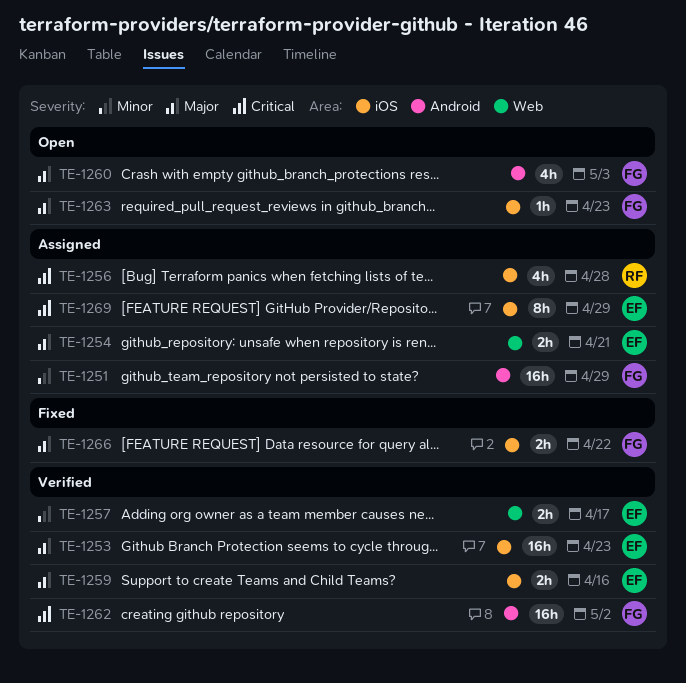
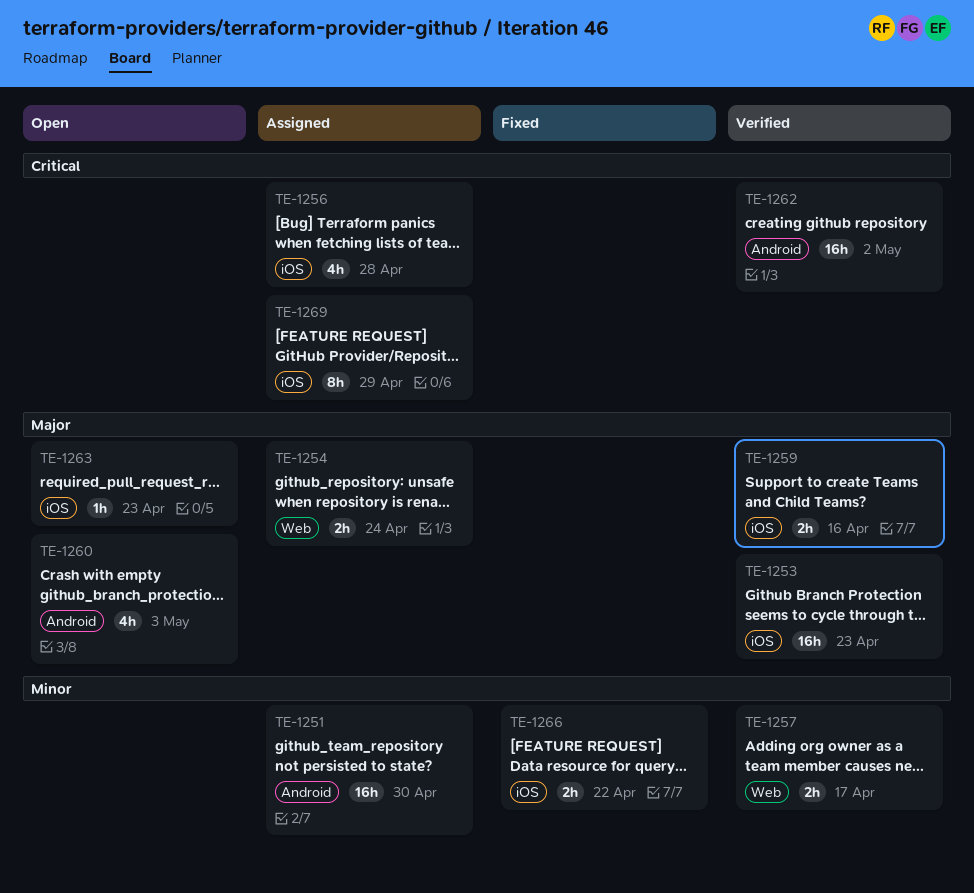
TE-1251, due: Apr 29 -> Apr 30
TE-1254, due: Apr 21 -> Apr 24
TE-1266, priority: Major -> Minor

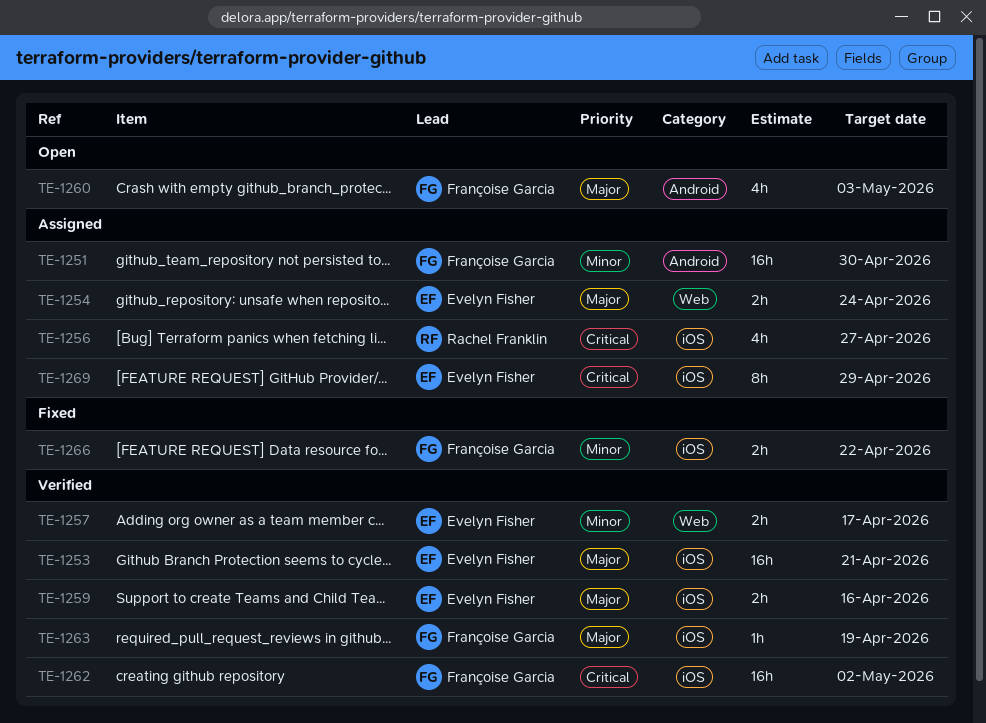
TE-1253, due: Apr 23 -> Apr 21
TE-1256, due: Apr 28 -> Apr 27
TE-1262, label: Android -> iOS
TE-1263, status: Open -> Verified
TE-1263, due: Apr 23 -> Apr 19

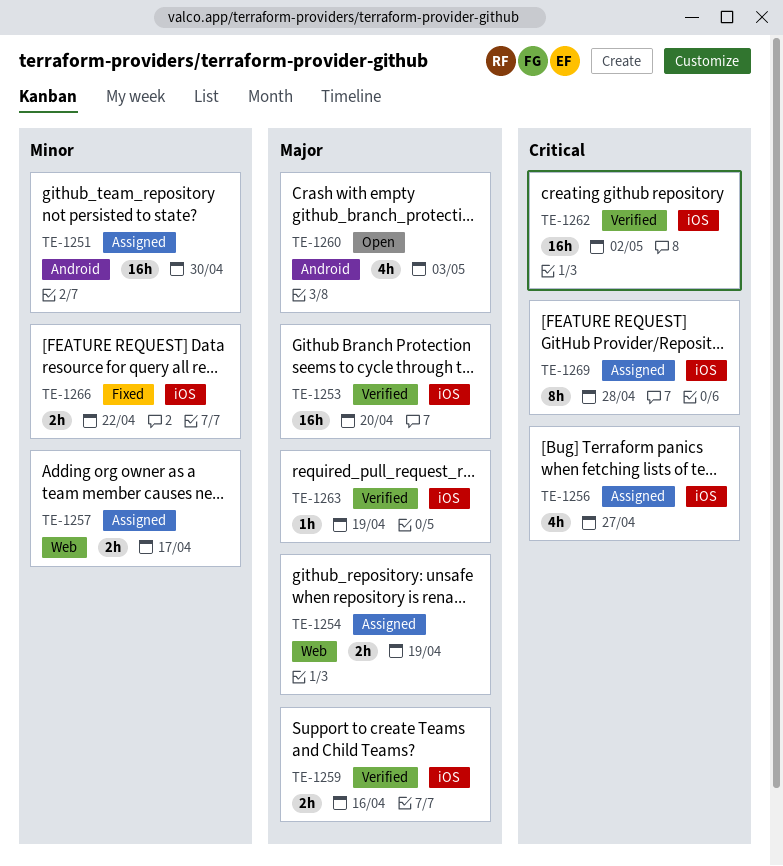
TE-1253, due: Apr 21 -> Apr 20
TE-1254, due: Apr 24 -> Apr 19
TE-1257, status: Verified -> Assigned
TE-1269, due: Apr 29 -> Apr 28

